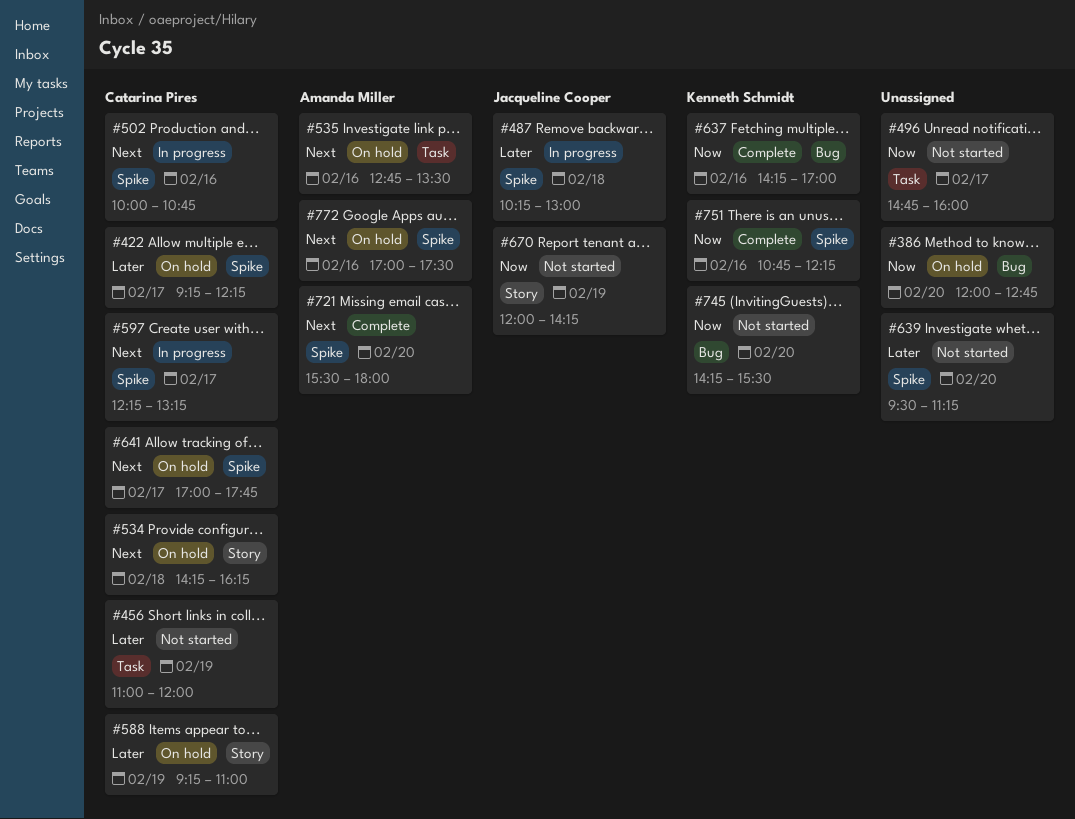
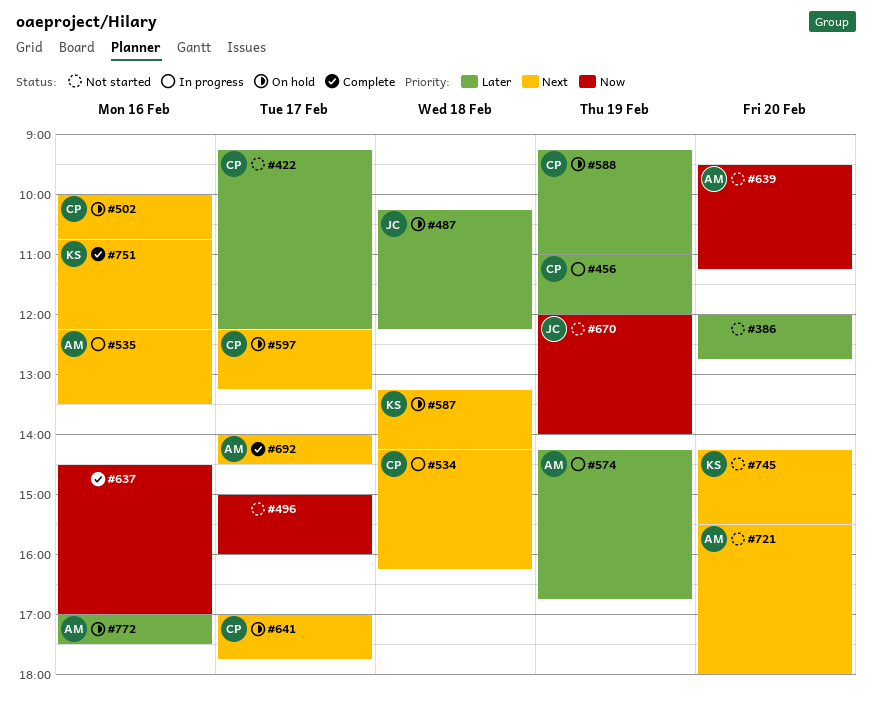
#386, status: On hold -> Not started
#386, priority: Now -> Later
#422, status: On hold -> Not started
#456, status: Not started -> In progress
#487, status: In progress -> On hold
#487, ends: 13:00 -> 12:15
#496, begins: 14:45 -> 15:00
#502, status: In progress -> On hold
#534, status: On hold -> In progress
#535, status: On hold -> In progress
#535, begins: 12:45 -> 12:15
#574: none -> present
#587: none -> present
#597, status: In progress -> On hold
#637, owner: Kenneth Schmidt -> none
#637, begins: 14:15 -> 14:30
#639, owner: none -> Amanda Miller
#639, priority: Later -> Now
#670, ends: 14:15 -> 14:00
#692: none -> present
#721, status: Complete -> Not started
#745, priority: Now -> Next
#751, priority: Now -> Next
#772, priority: Next -> Later

